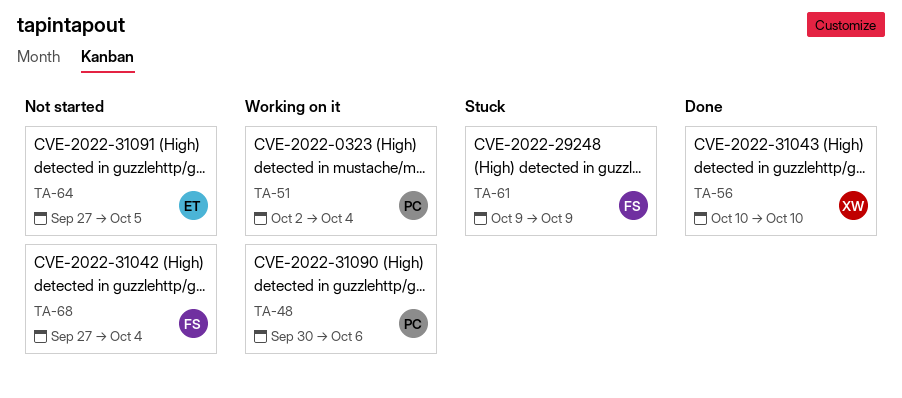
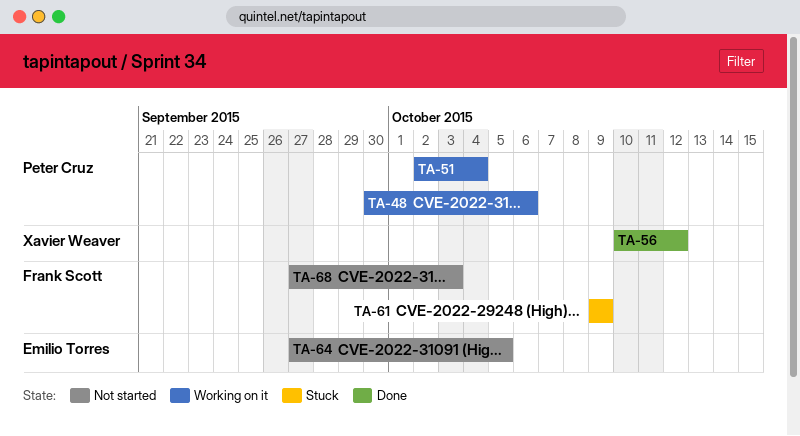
TA-56, due: Oct 10 -> Oct 12
TA-68, due: Oct 4 -> Oct 3

